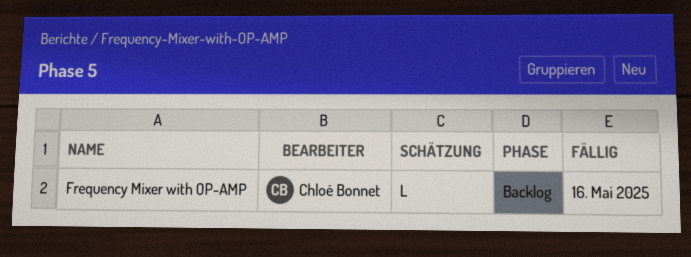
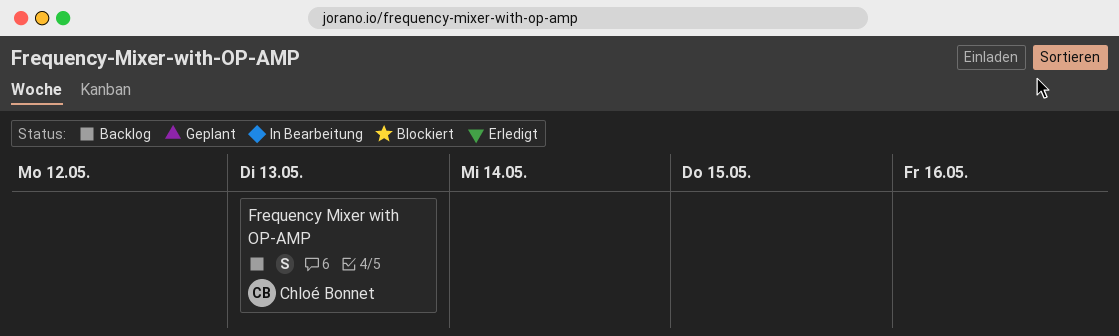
Frequency Mixer with OP-AMP, estimate: L -> S
Frequency Mixer with OP-AMP, due: May 16 -> May 13

